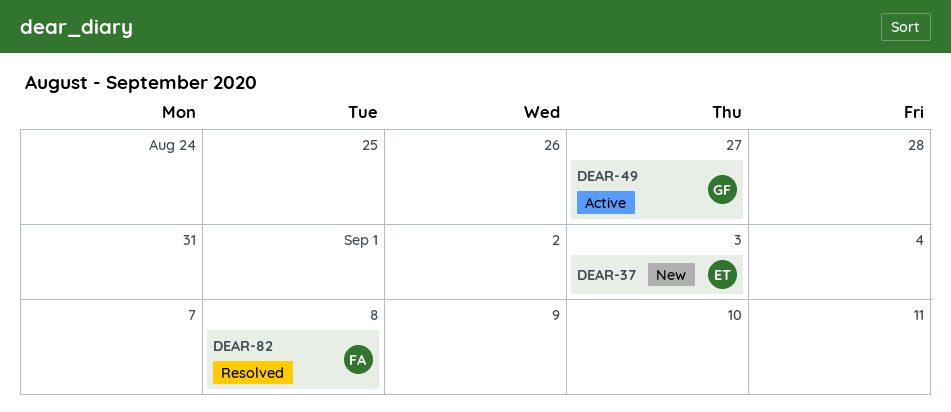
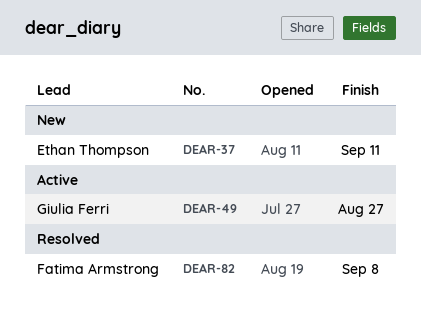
DEAR-37, due: Sep 3 -> Sep 11

